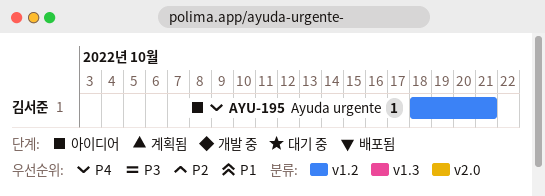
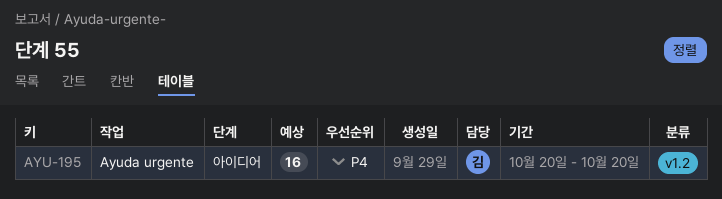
AYU-195, estimate: 1 -> 16
AYU-195, start: Oct 18 -> Oct 20
AYU-195, due: Oct 21 -> Oct 20

